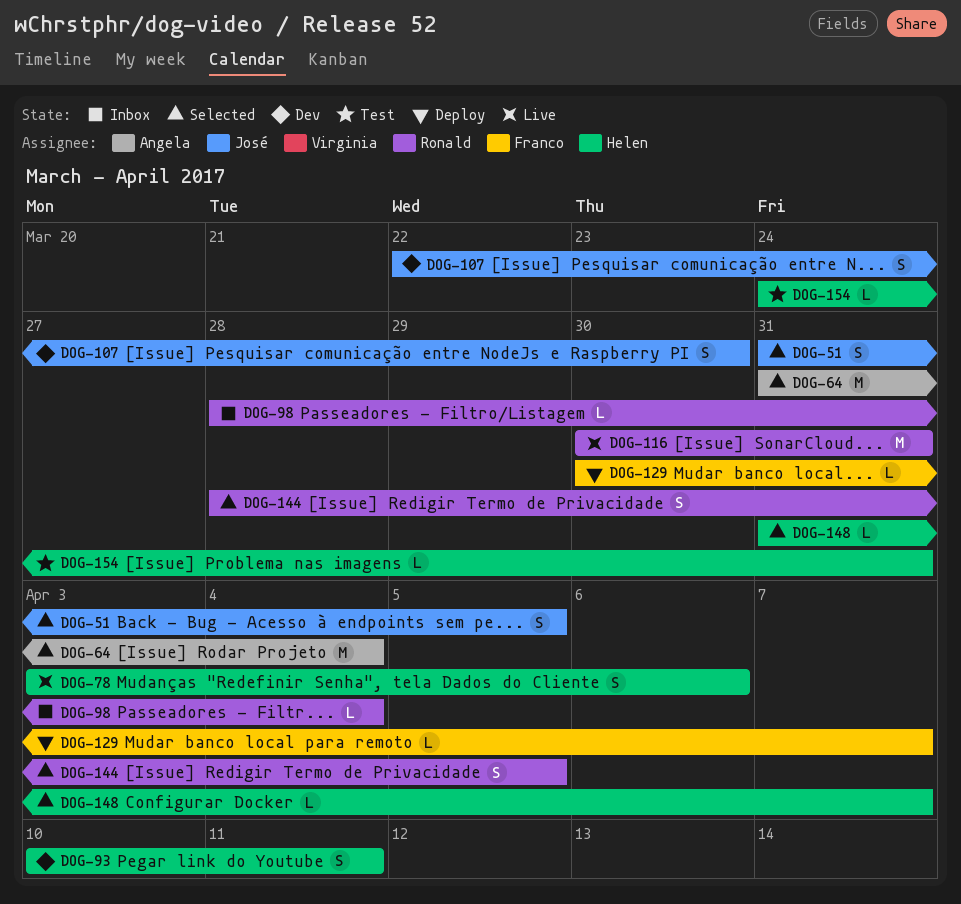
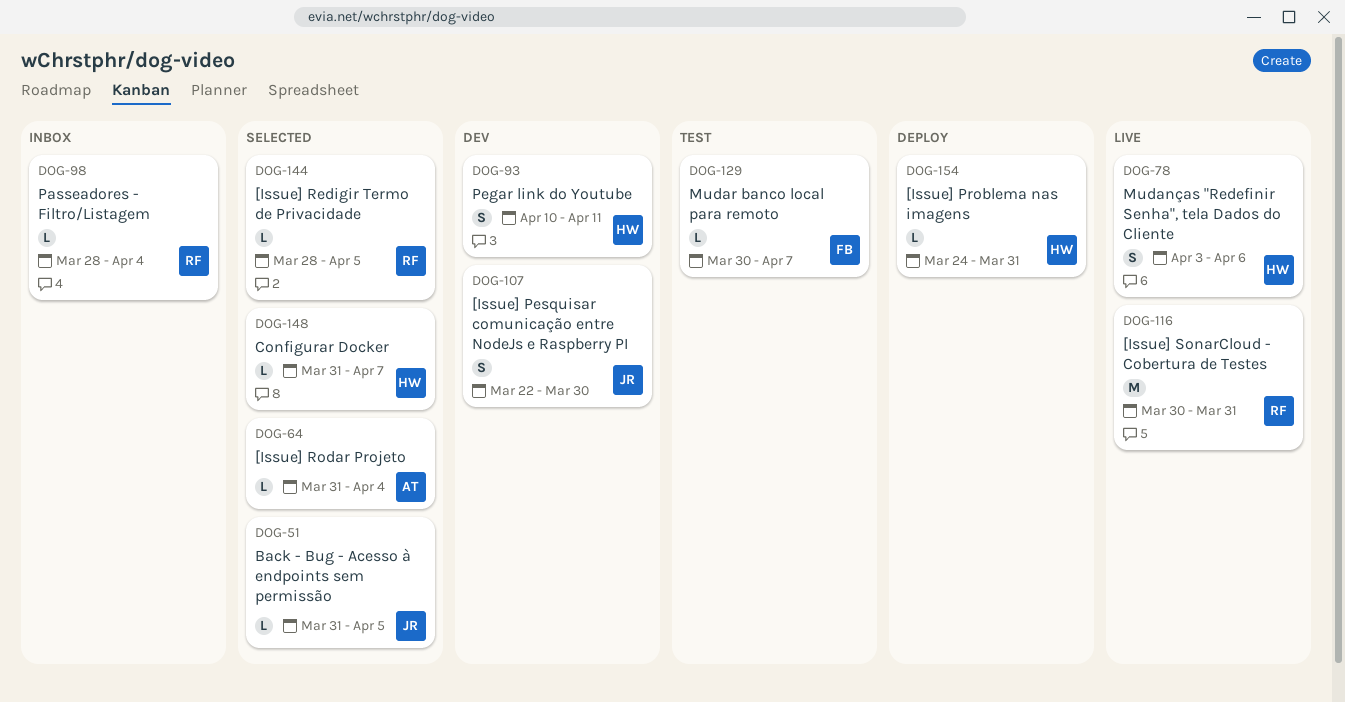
DOG-51, estimate: S -> L
DOG-64, estimate: M -> L
DOG-129, status: Deploy -> Test
DOG-144, estimate: S -> L
DOG-154, status: Test -> Deploy

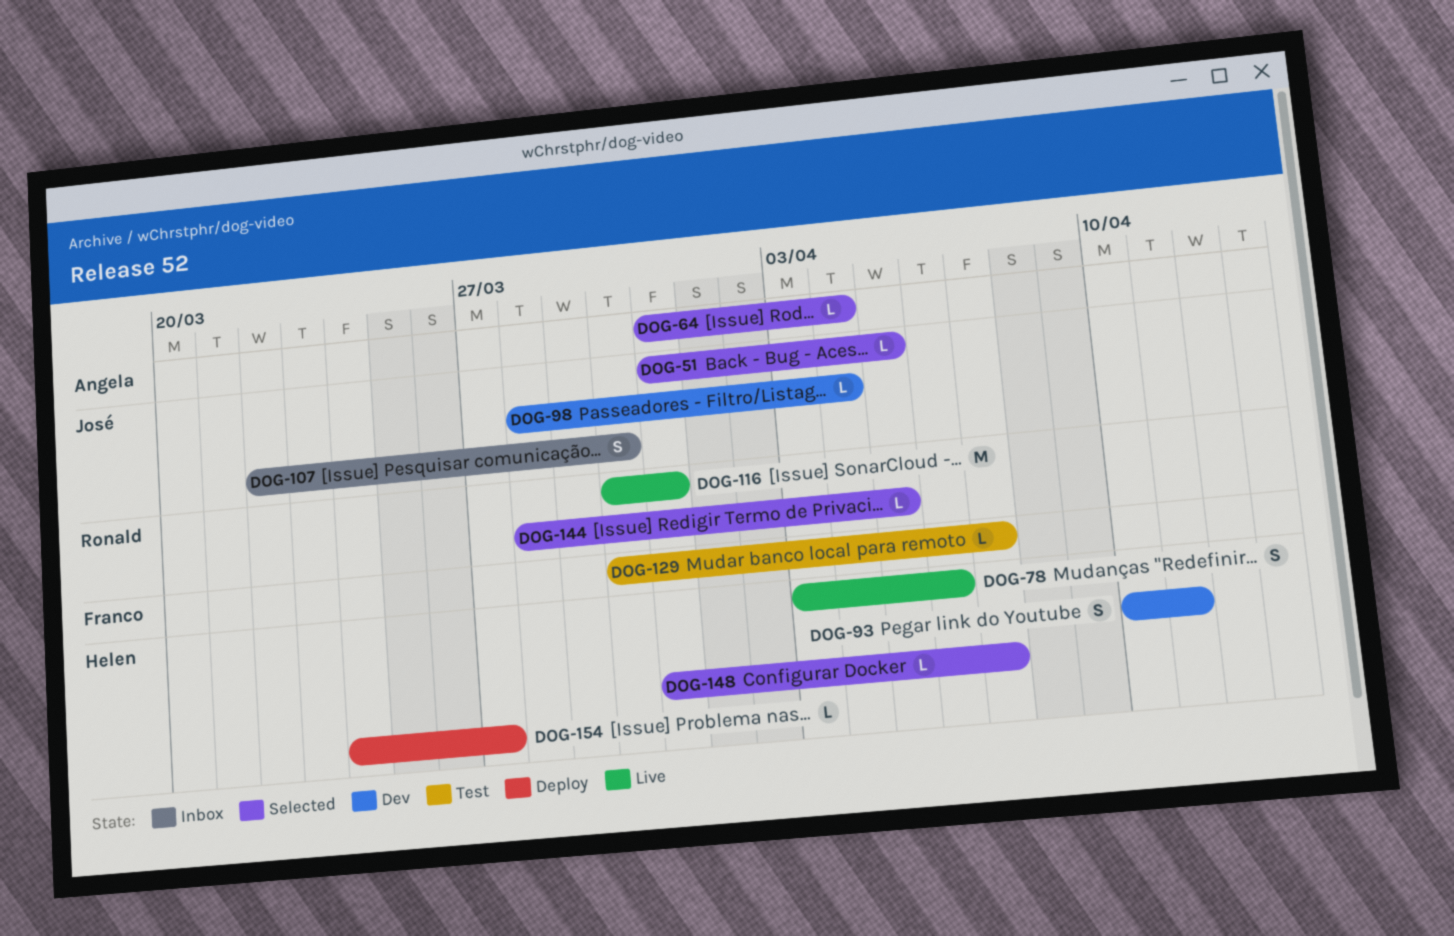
DOG-98, status: Inbox -> Dev
DOG-98, owner: Ronald -> José
DOG-107, status: Dev -> Inbox
DOG-154, due: Mar 31 -> Mar 27

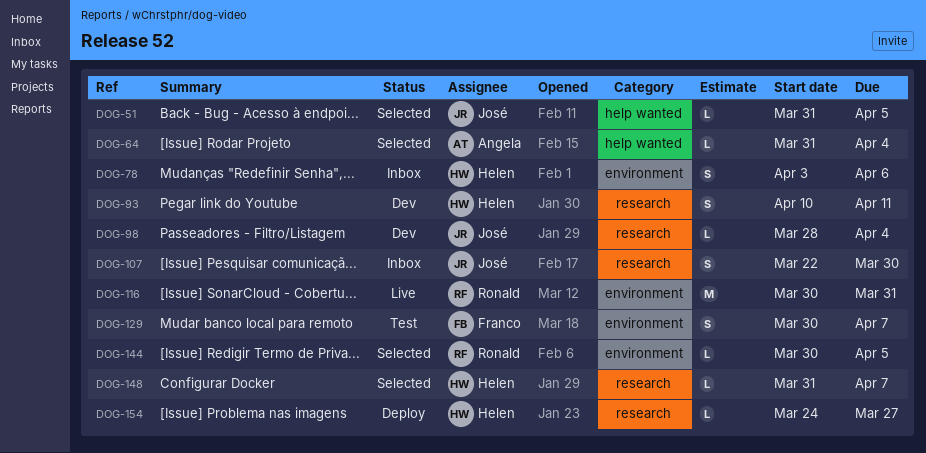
DOG-78, status: Live -> Inbox
DOG-129, estimate: L -> S
DOG-144, start: Mar 28 -> Mar 30

